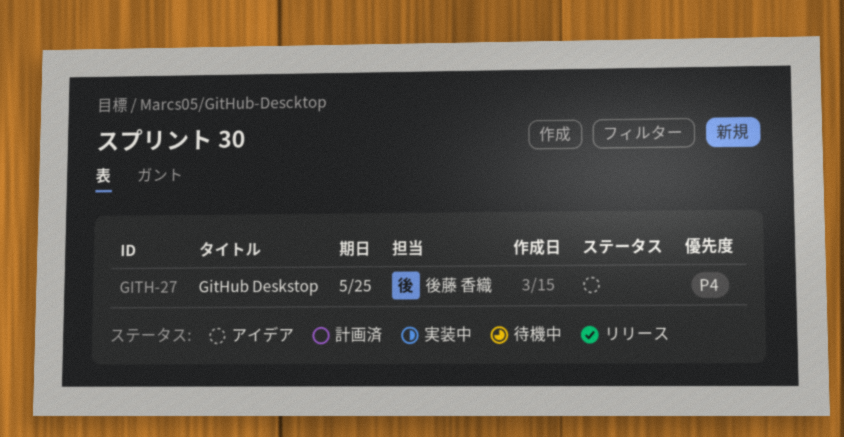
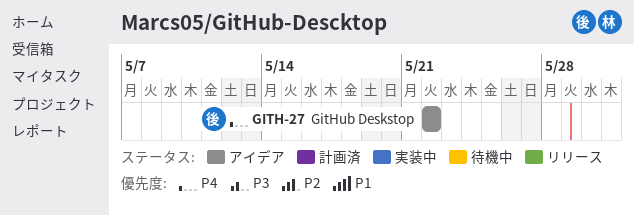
GITH-27, due: May 25 -> May 22

